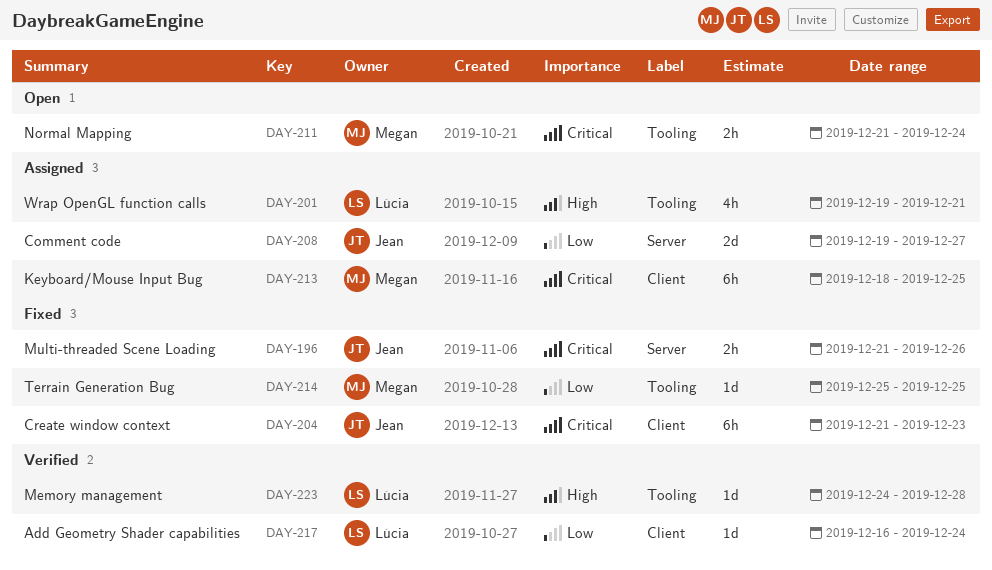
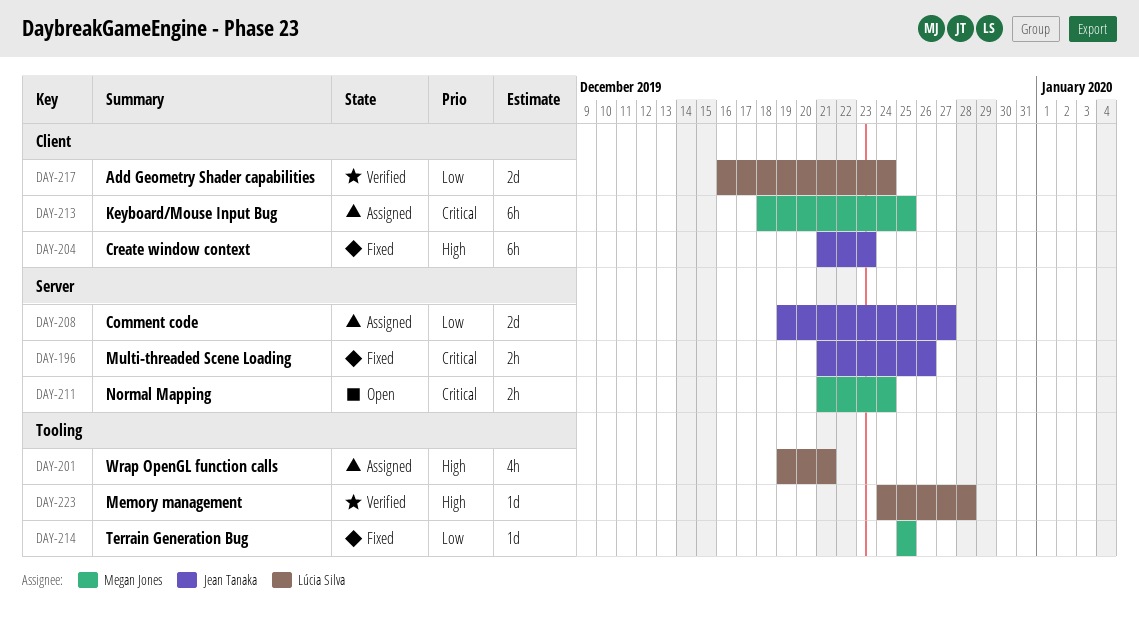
DAY-204, priority: Critical -> High
DAY-211, label: Tooling -> Server
DAY-217, estimate: 1d -> 2d

